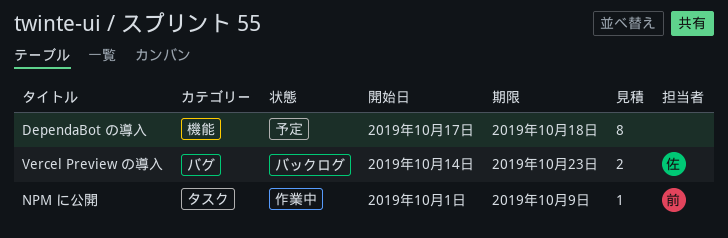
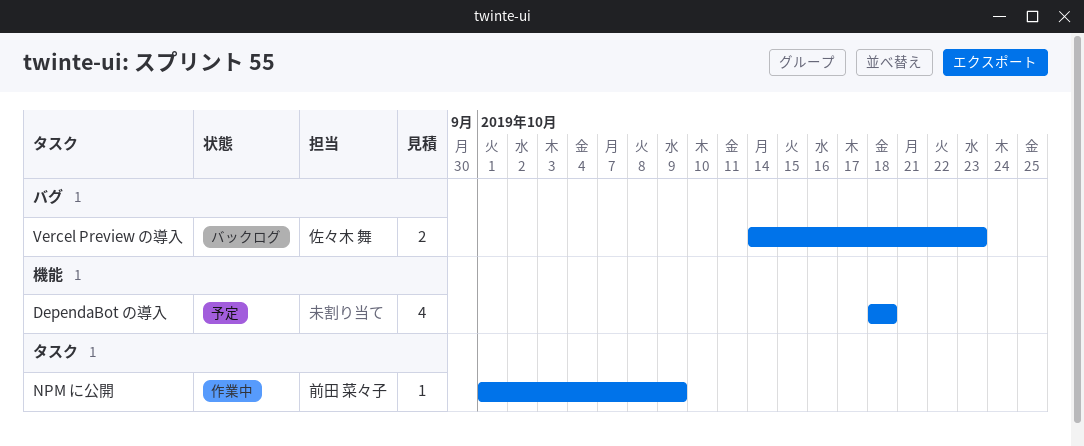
DependaBot の導入, estimate: 8 -> 4
DependaBot の導入, start: Oct 17 -> Oct 18

